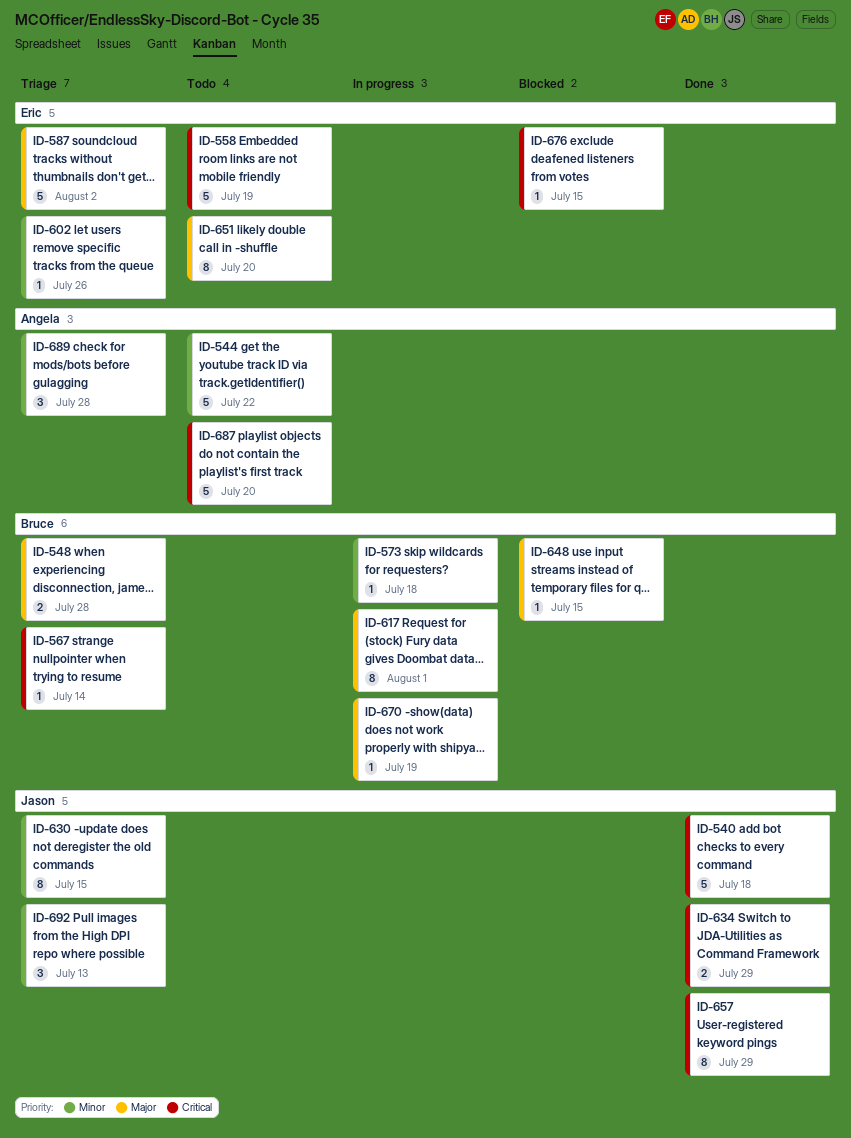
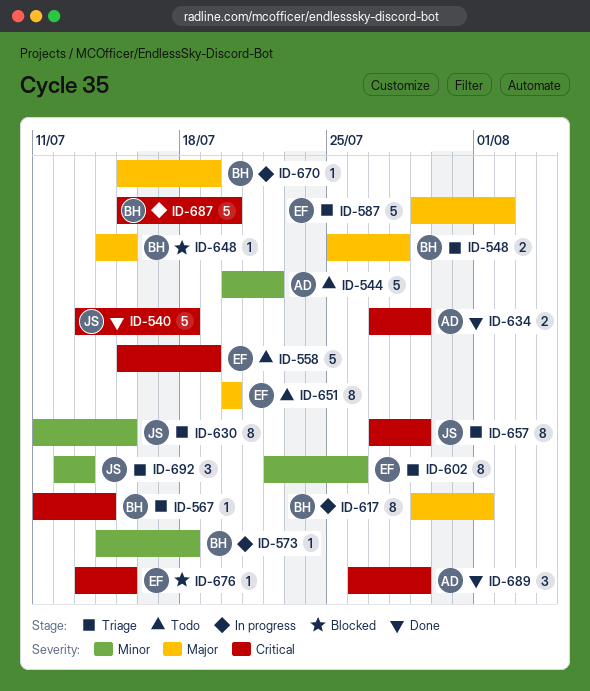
ID-602, estimate: 1 -> 8
ID-634, owner: Jason -> Angela
ID-657, status: Done -> Triage
ID-687, status: Todo -> In progress
ID-687, owner: Angela -> Bruce
ID-689, status: Triage -> Done
ID-689, priority: Minor -> Critical
ID-689, due: Jul 28 -> Jul 29

